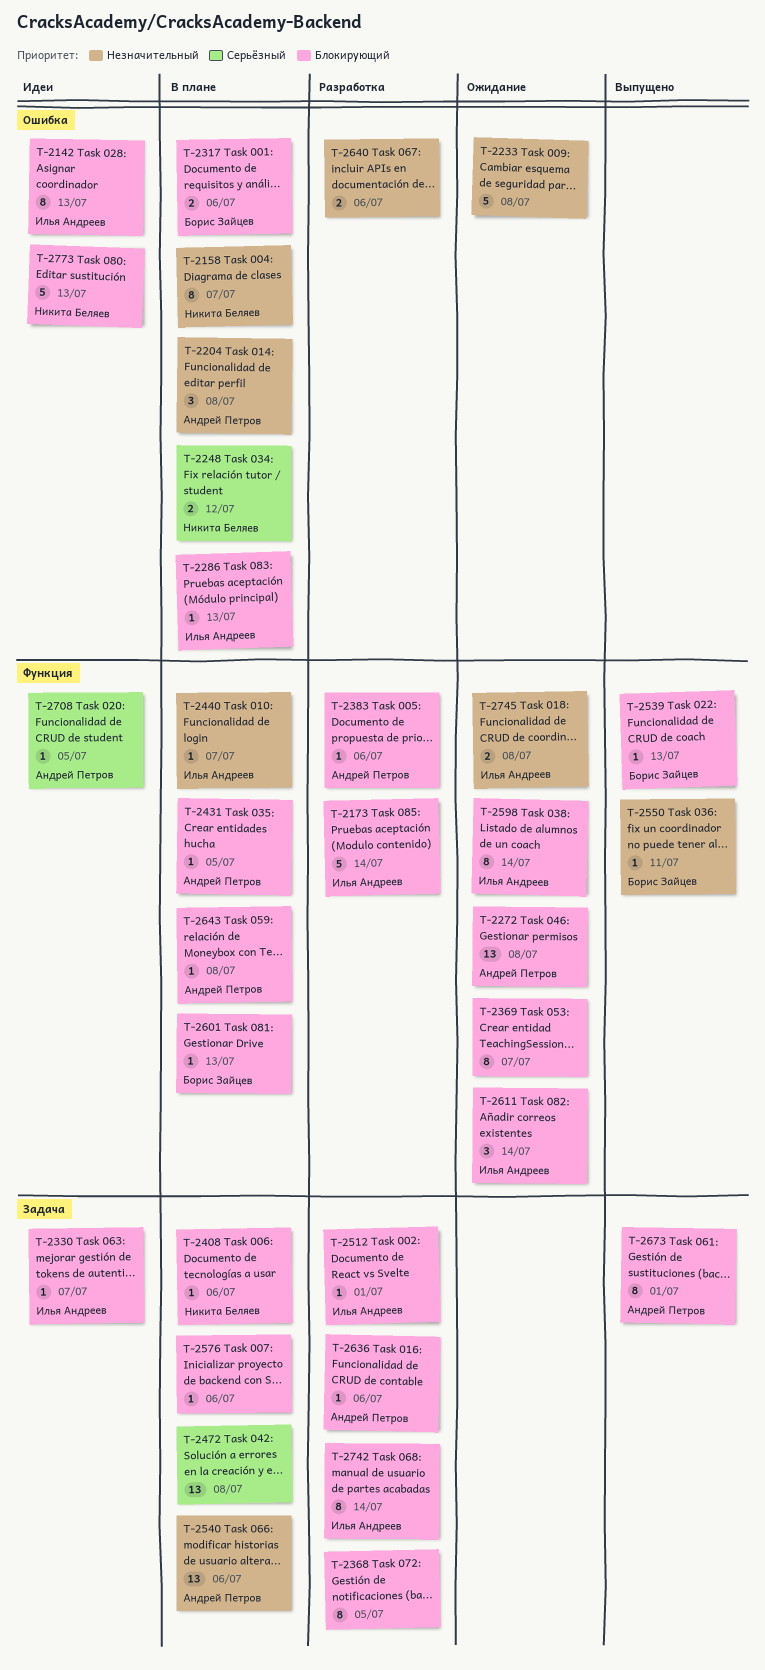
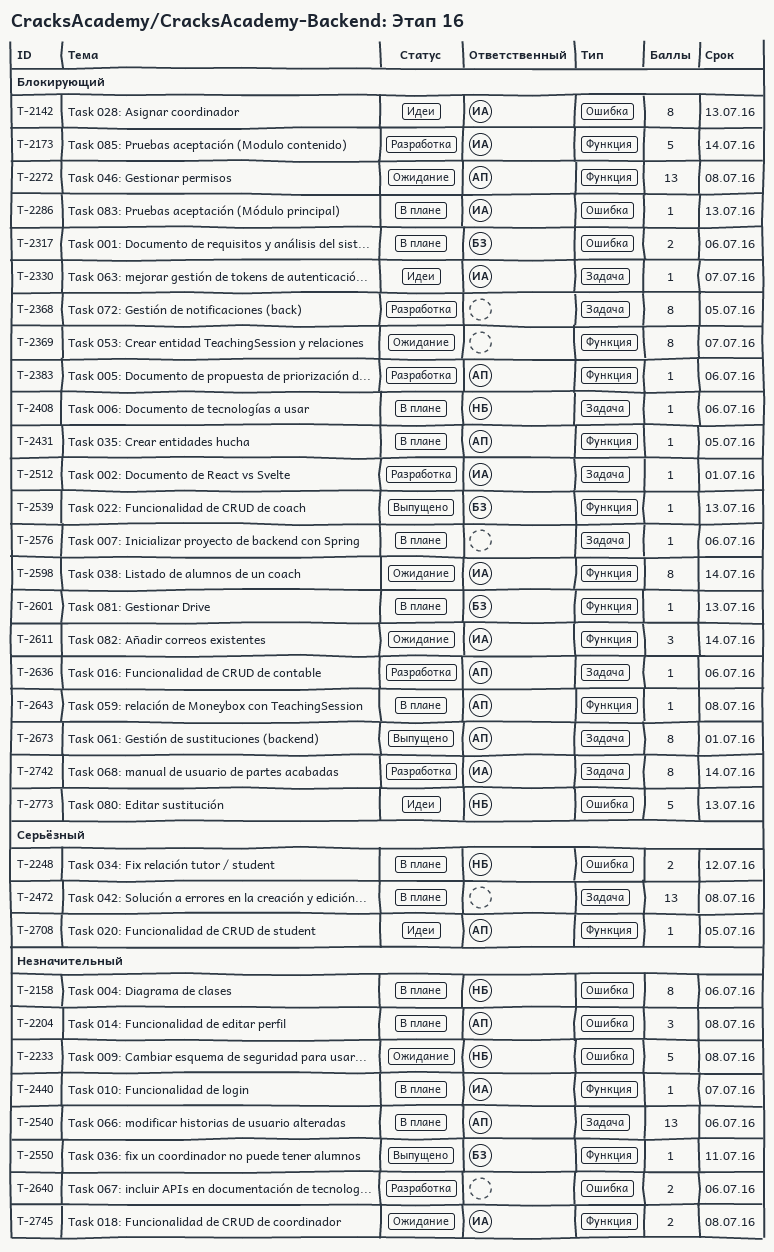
T-2158, due: Jul 7 -> Jul 6
T-2233, owner: none -> Никита Беляев

